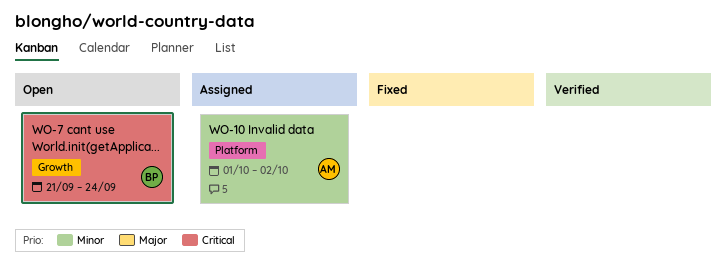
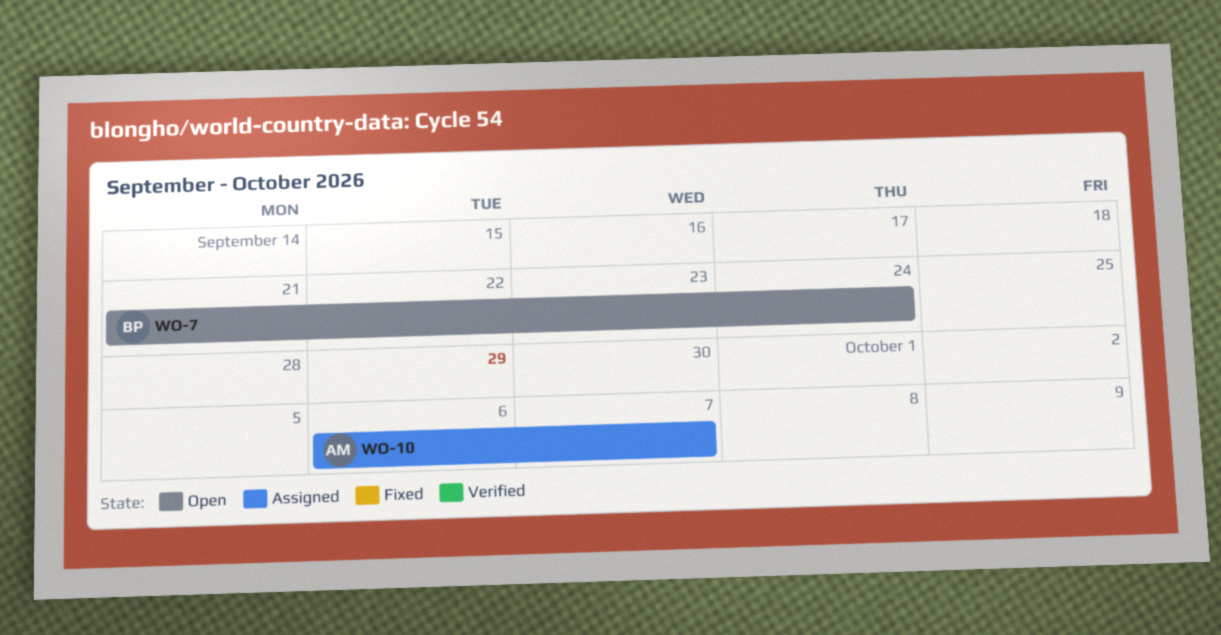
WO-10, start: Oct 1 -> Oct 6
WO-10, due: Oct 2 -> Oct 7

